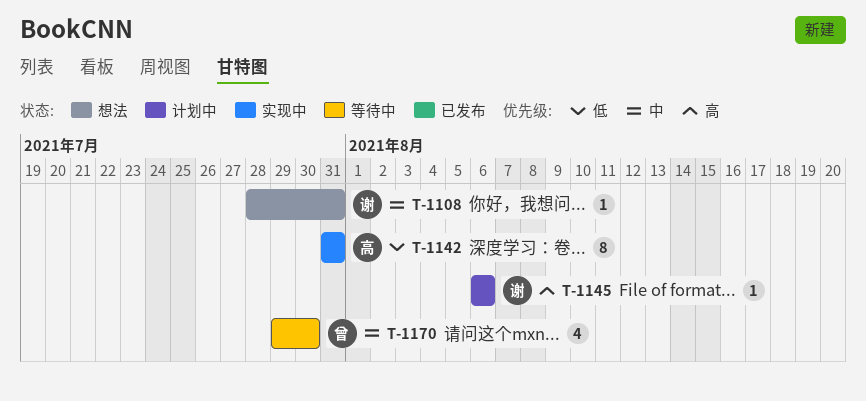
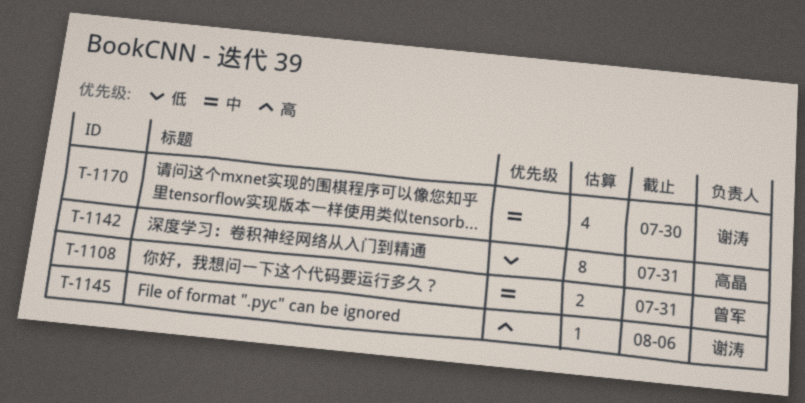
T-1108, owner: 谢涛 -> 曾军
T-1108, estimate: 1 -> 2
T-1170, owner: 曾军 -> 谢涛

